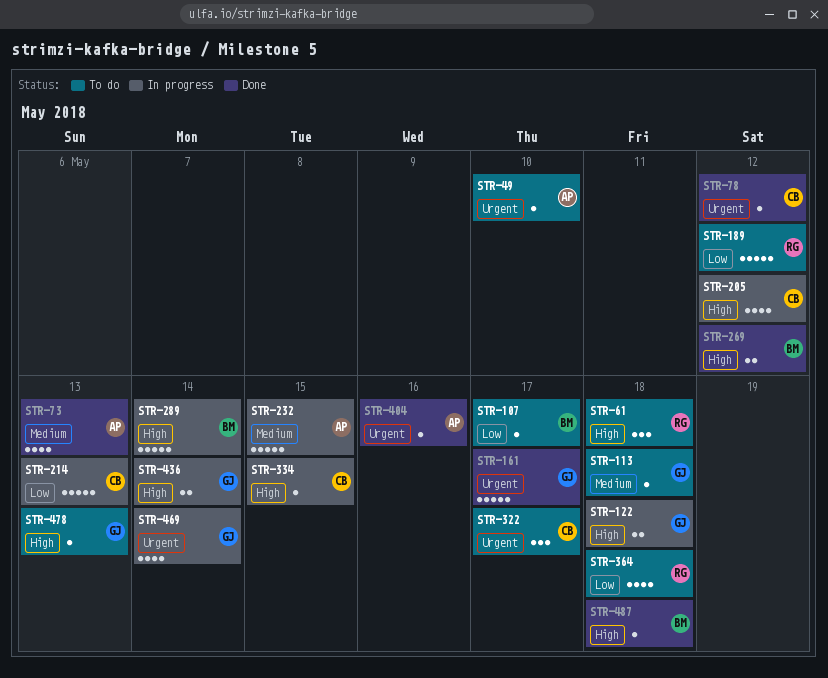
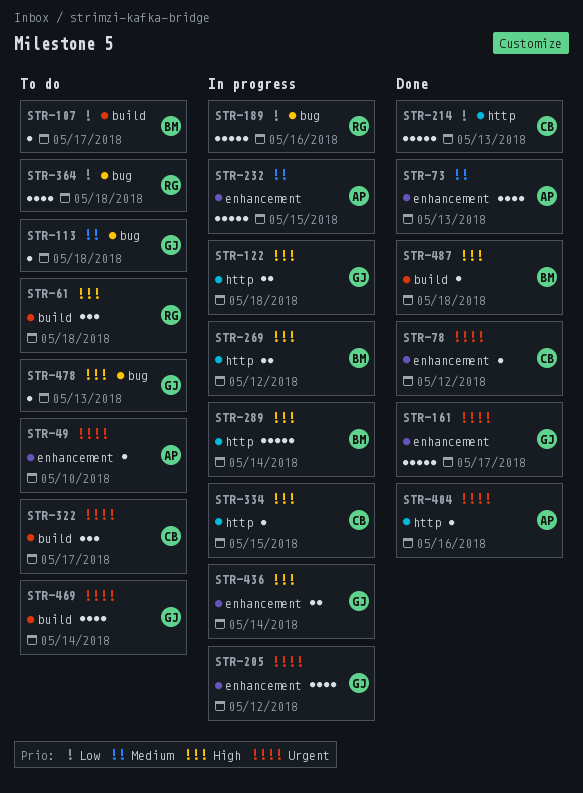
STR-189, status: To do -> In progress
STR-189, due: May 12 -> May 16
STR-205, owner: CB -> GJ
STR-205, priority: High -> Urgent
STR-214, status: In progress -> Done
STR-269, status: Done -> In progress
STR-469, status: In progress -> To do

